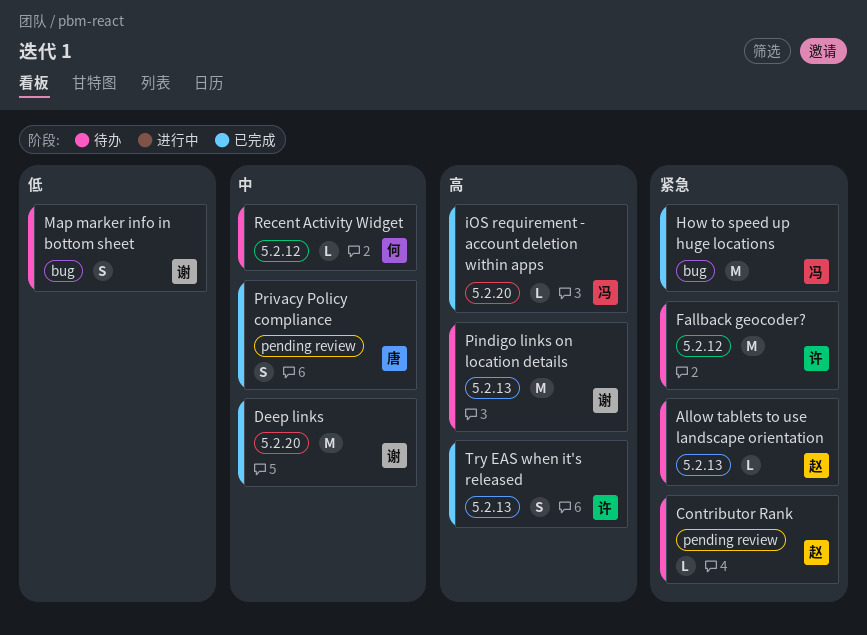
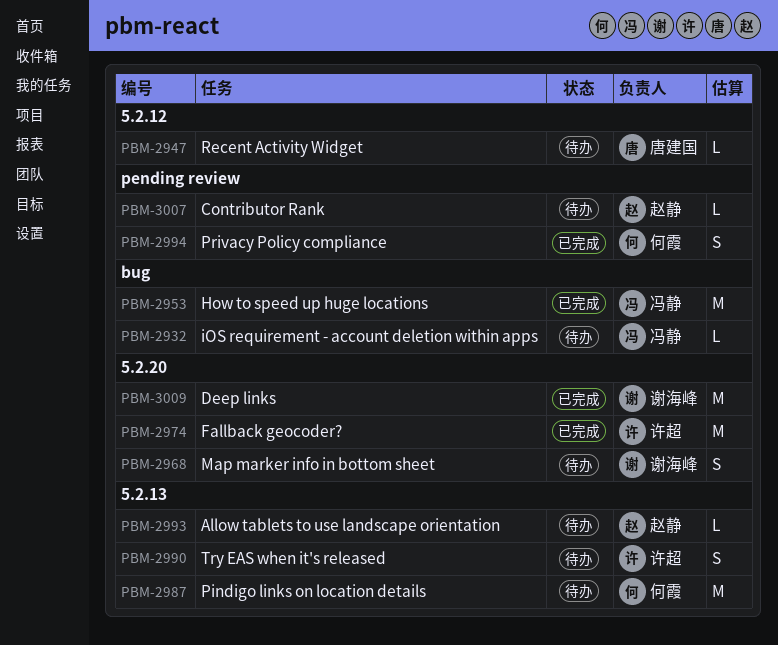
Fallback geocoder?, status: 待办 -> 已完成
Fallback geocoder?, label: 5.2.12 -> 5.2.20
iOS requirement - account deletion within apps, status: 已完成 -> 待办
iOS requirement - account deletion within apps, label: 5.2.20 -> bug
Map marker info in bottom sheet, label: bug -> 5.2.20
Pindigo links on location details, owner: 谢海峰 -> 何霞
Privacy Policy compliance, owner: 唐建国 -> 何霞
Recent Activity Widget, owner: 何霞 -> 唐建国
Try EAS when it's released, status: 已完成 -> 待办

